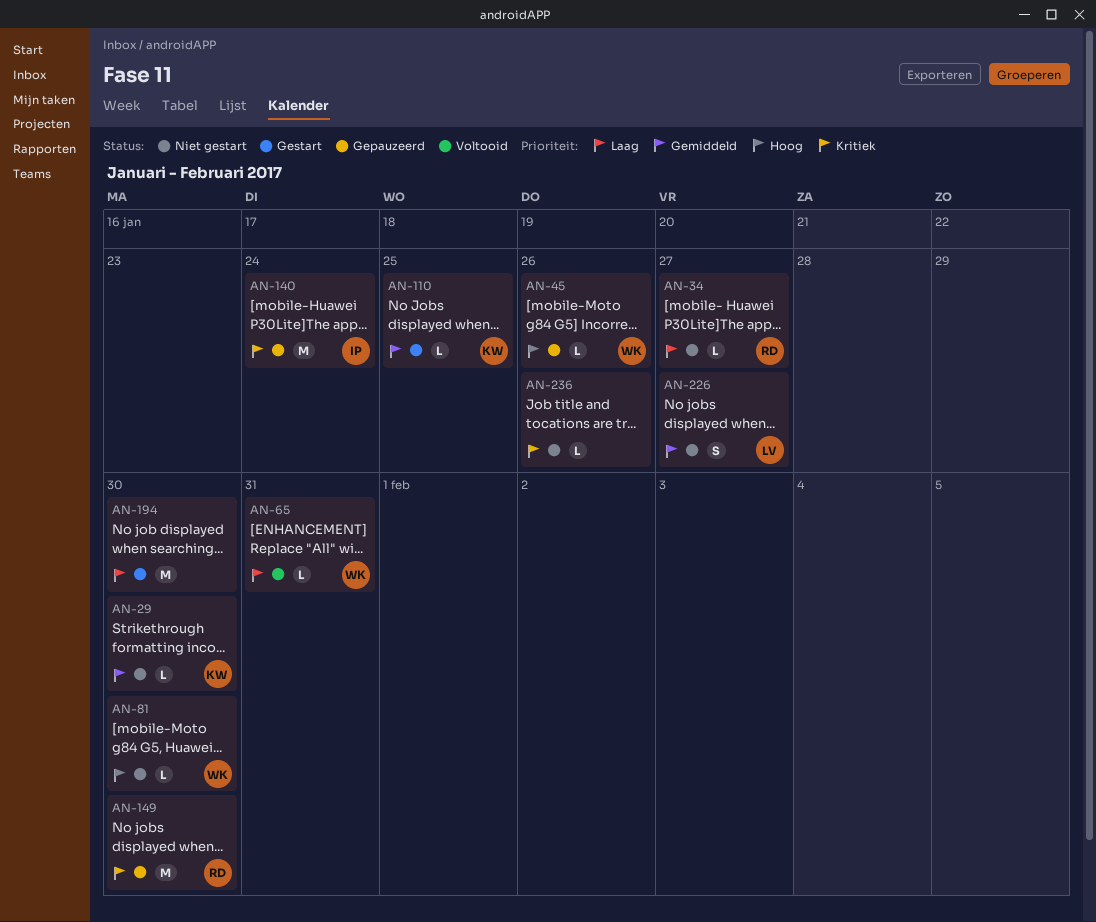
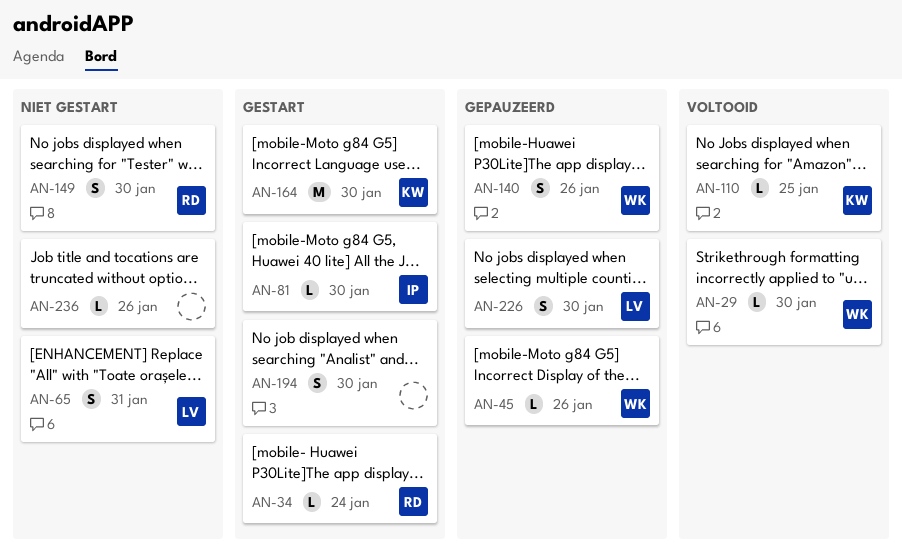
AN-29, status: Niet gestart -> Voltooid
AN-29, owner: KW -> WK
AN-34, status: Niet gestart -> Gestart
AN-34, due: Jan 27 -> Jan 24
AN-65, status: Voltooid -> Niet gestart
AN-65, owner: WK -> LV
AN-65, estimate: L -> S
AN-81, status: Niet gestart -> Gestart
AN-81, owner: WK -> IP
AN-110, status: Gestart -> Voltooid
AN-140, owner: IP -> WK
AN-140, estimate: M -> S
AN-140, due: Jan 24 -> Jan 26
AN-149, status: Gepauzeerd -> Niet gestart
AN-149, estimate: M -> S
AN-164: none -> present
AN-194, estimate: M -> S
AN-226, status: Niet gestart -> Gepauzeerd
AN-226, due: Jan 27 -> Jan 30

